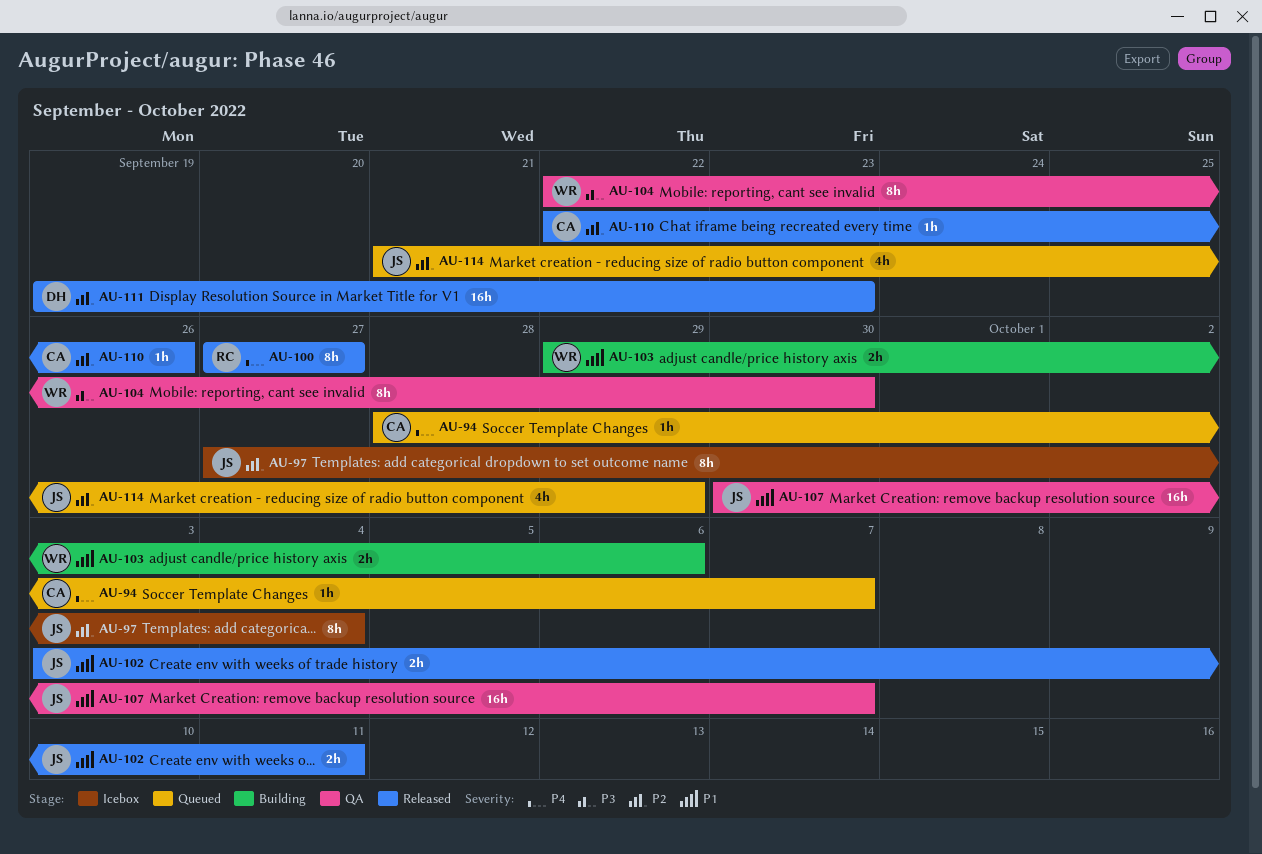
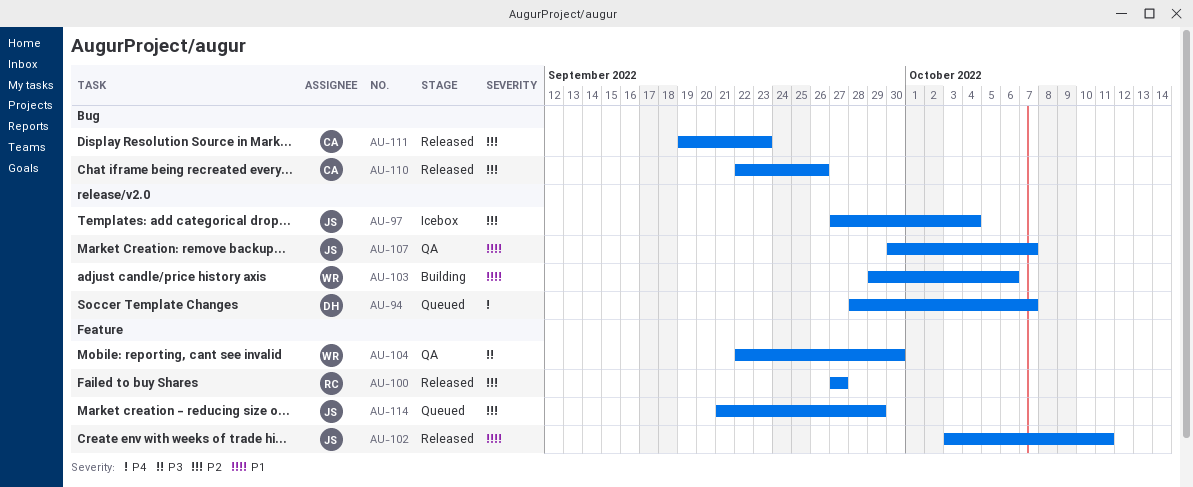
AU-94, owner: CA -> DH
AU-100, priority: P4 -> P2
AU-111, owner: DH -> CA

